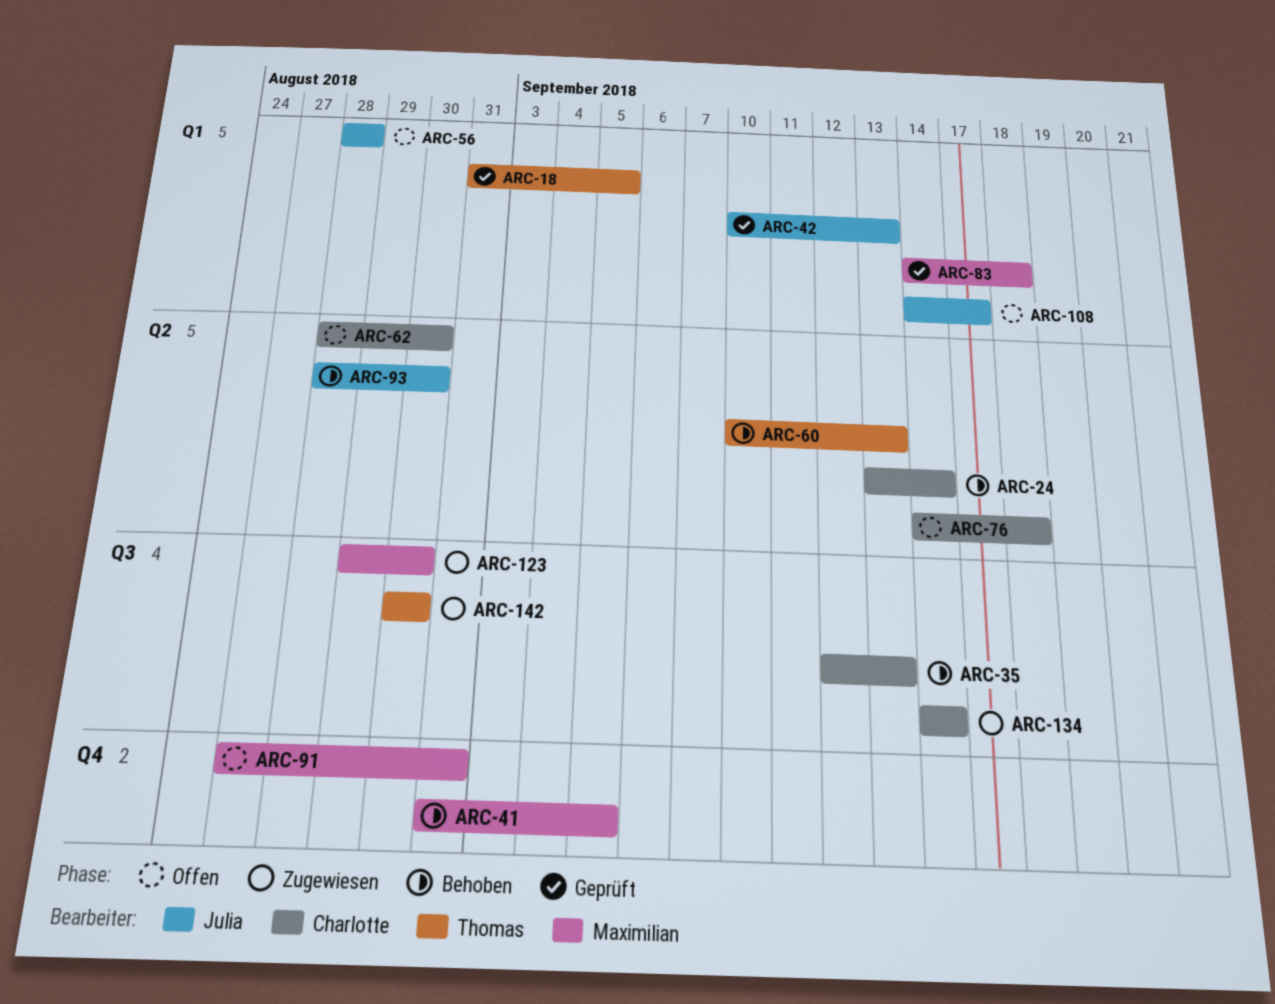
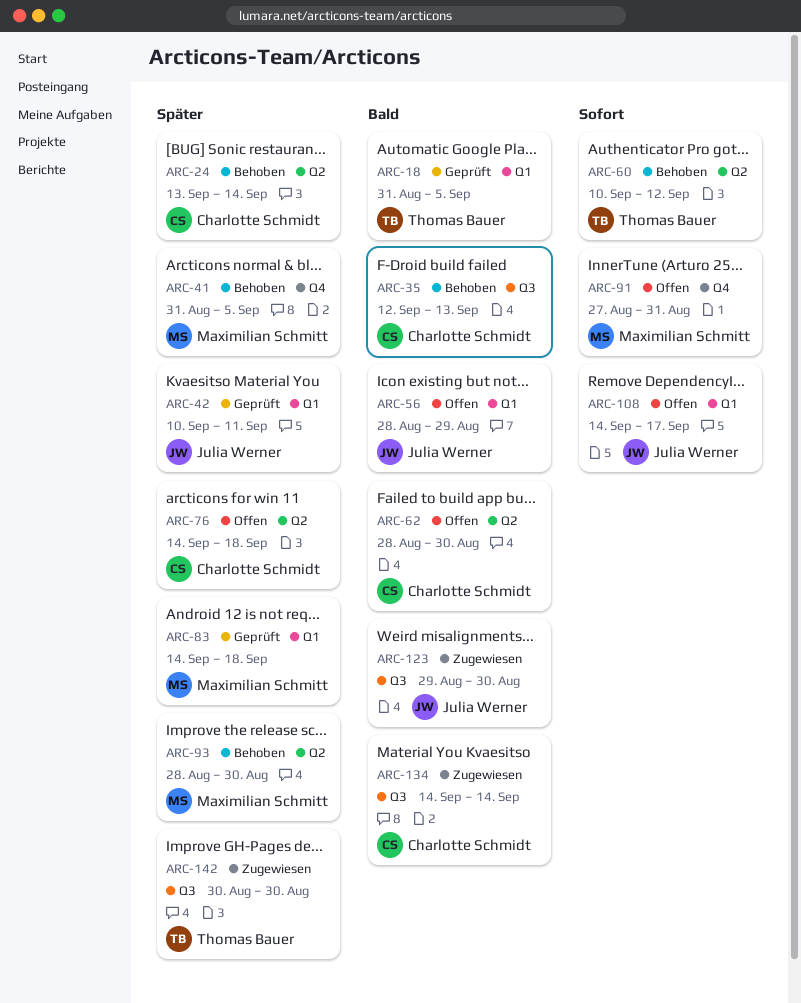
ARC-42, due: Sep 13 -> Sep 11
ARC-56, due: Aug 28 -> Aug 29
ARC-60, due: Sep 13 -> Sep 12
ARC-93, owner: Julia Werner -> Maximilian Schmitt
ARC-123, owner: Maximilian Schmitt -> Julia Werner

